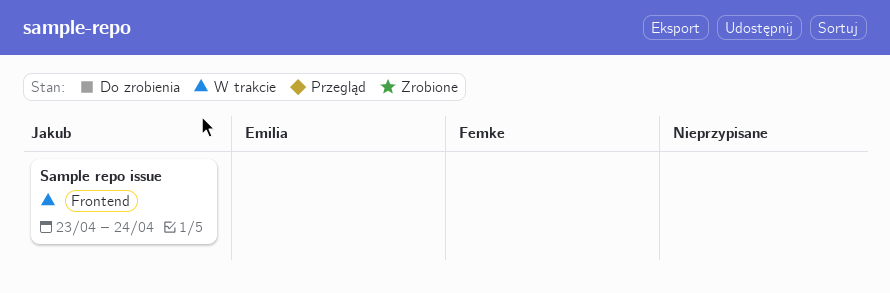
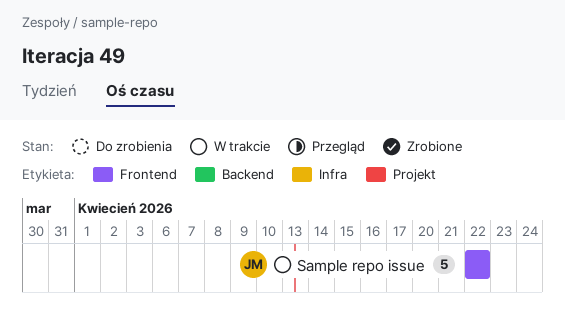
Sample repo issue, start: Apr 23 -> Apr 22
Sample repo issue, due: Apr 24 -> Apr 22

